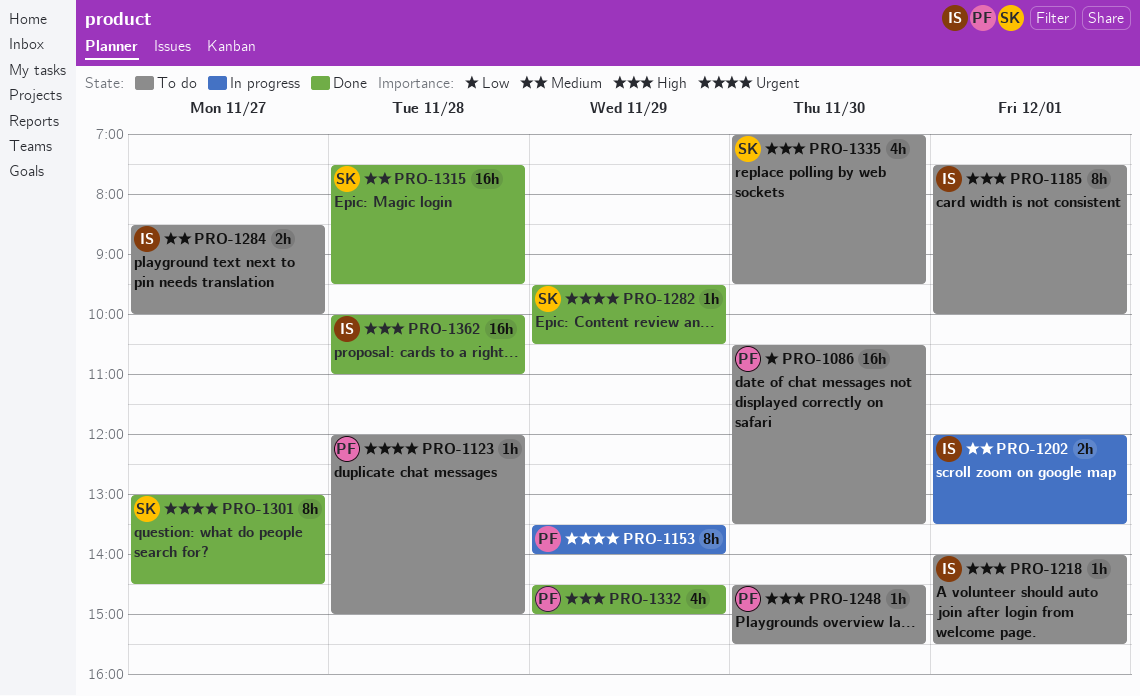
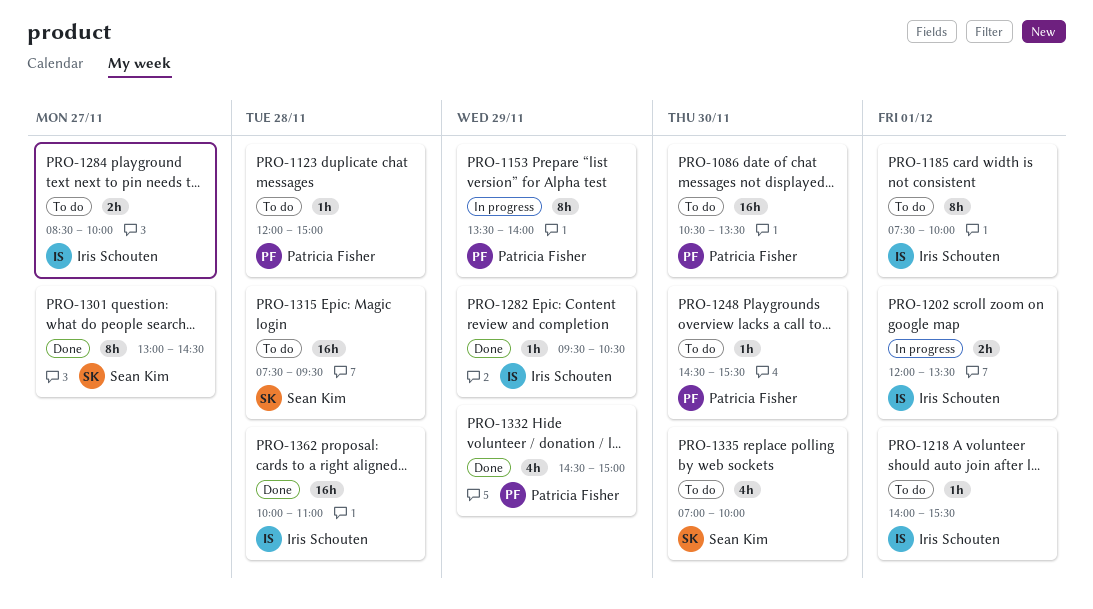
PRO-1282, owner: Sean Kim -> Iris Schouten
PRO-1315, status: Done -> To do
PRO-1335, ends: 09:30 -> 10:00

